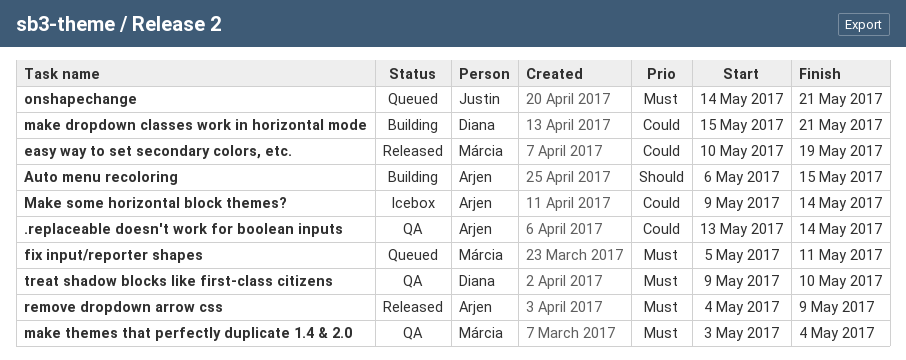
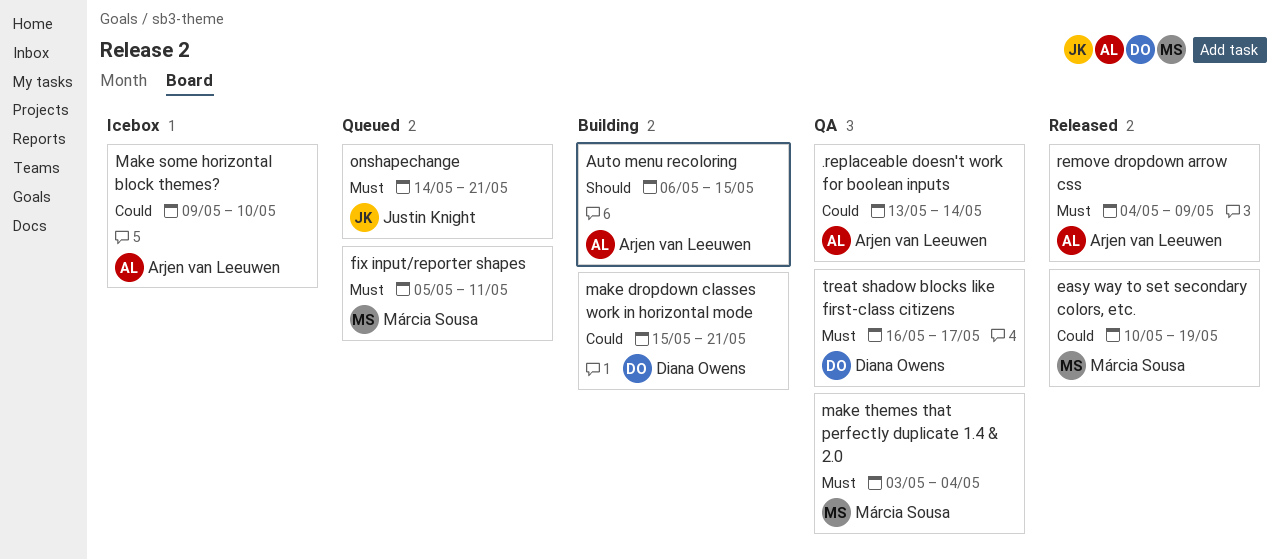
Make some horizontal block themes?, due: May 14 -> May 10
treat shadow blocks like first-class citizens, start: May 9 -> May 16
treat shadow blocks like first-class citizens, due: May 10 -> May 17

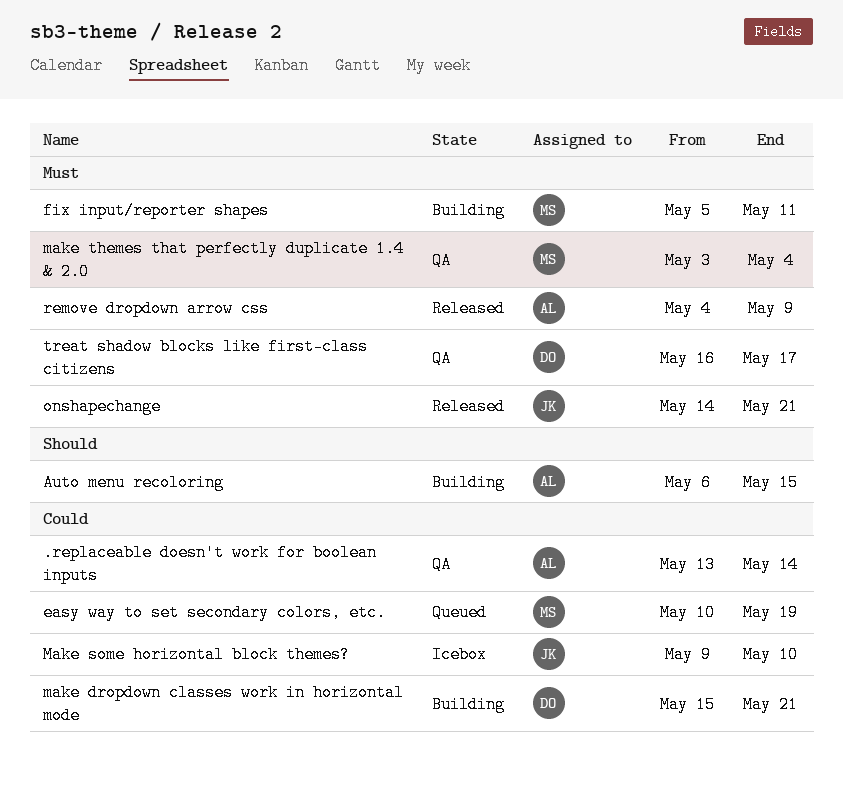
easy way to set secondary colors, etc., status: Released -> Queued
fix input/reporter shapes, status: Queued -> Building
Make some horizontal block themes?, owner: Arjen van Leeuwen -> Justin Knight
onshapechange, status: Queued -> Released

